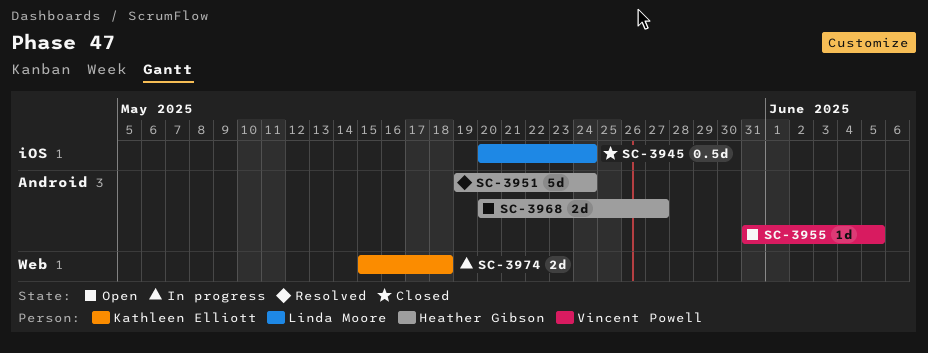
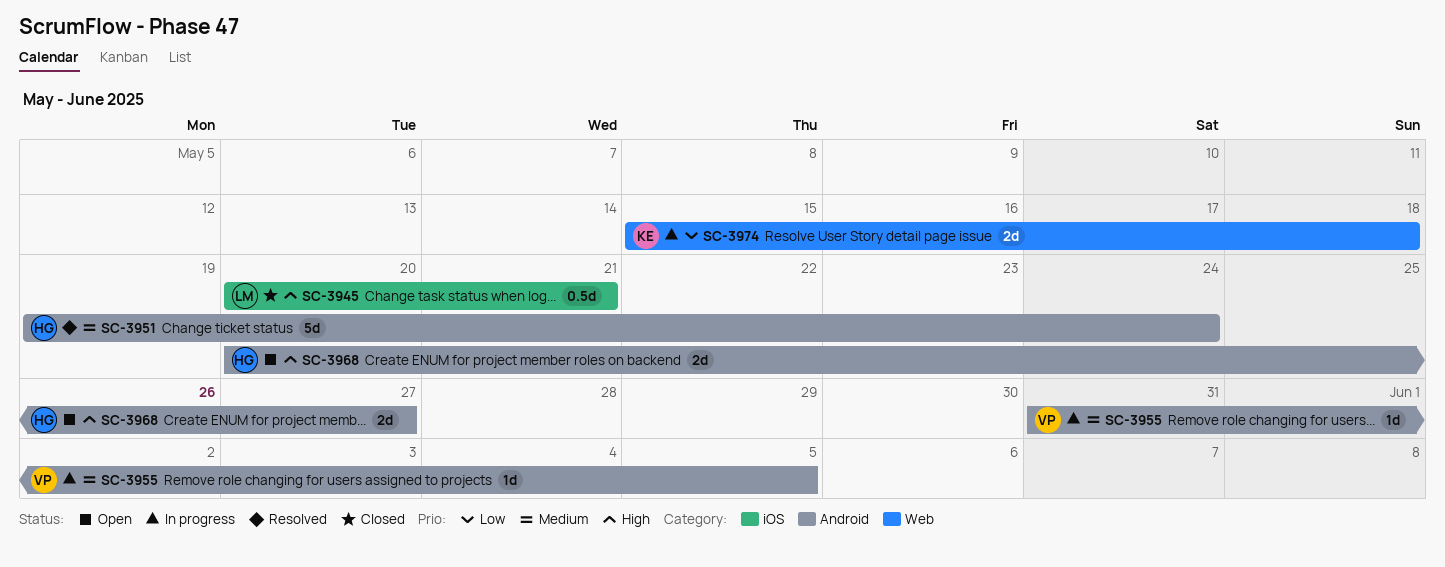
SC-3945, due: May 24 -> May 21
SC-3955, status: Open -> In progress

